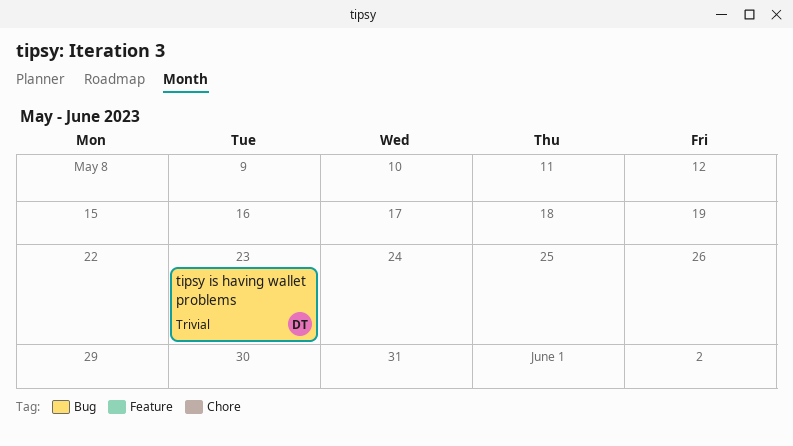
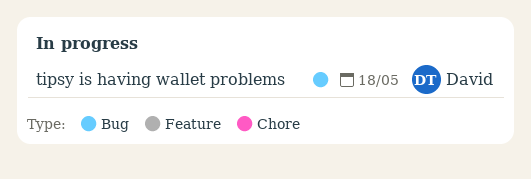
tipsy is having wallet problems, due: May 23 -> May 18

